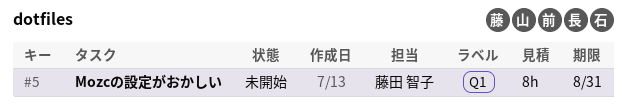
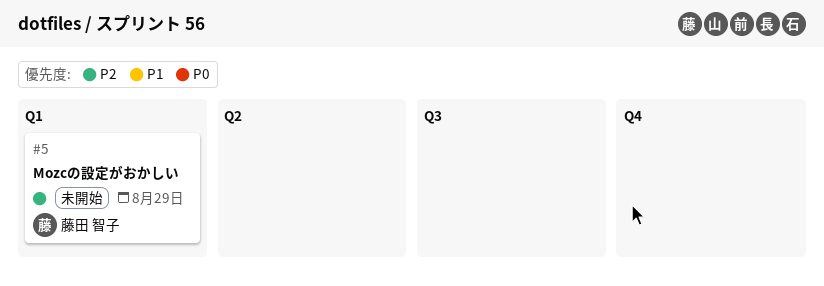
#5, due: Aug 31 -> Aug 29

